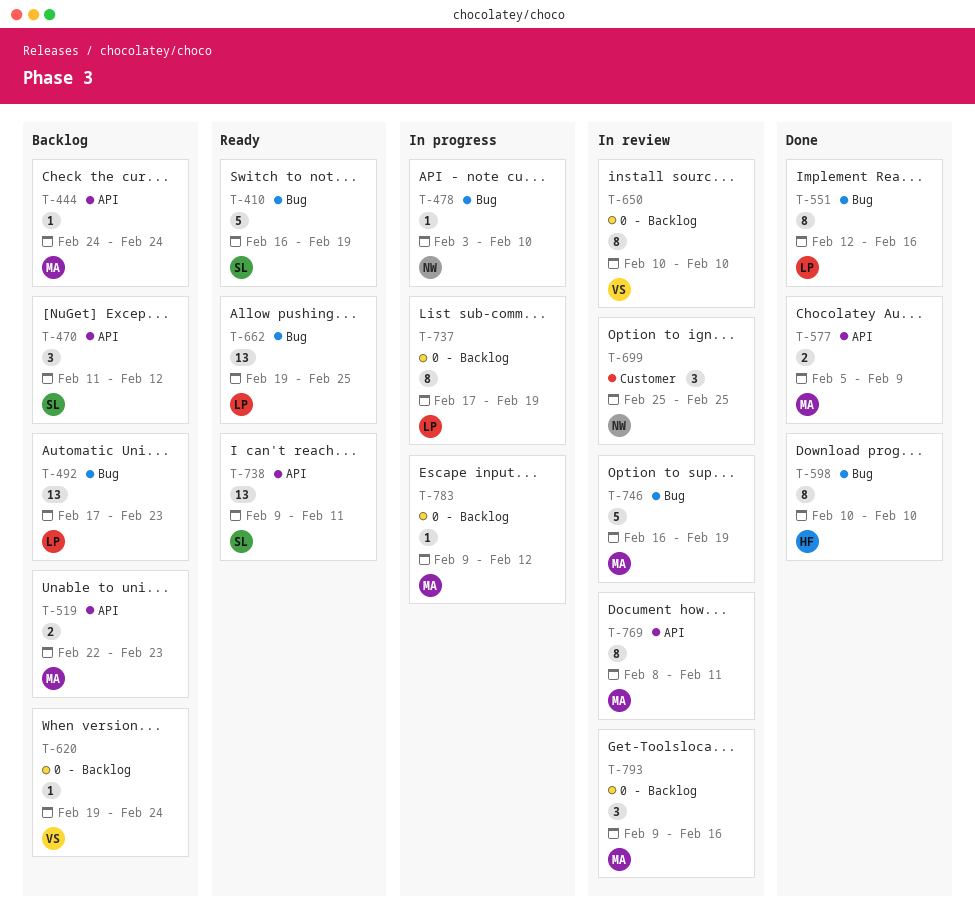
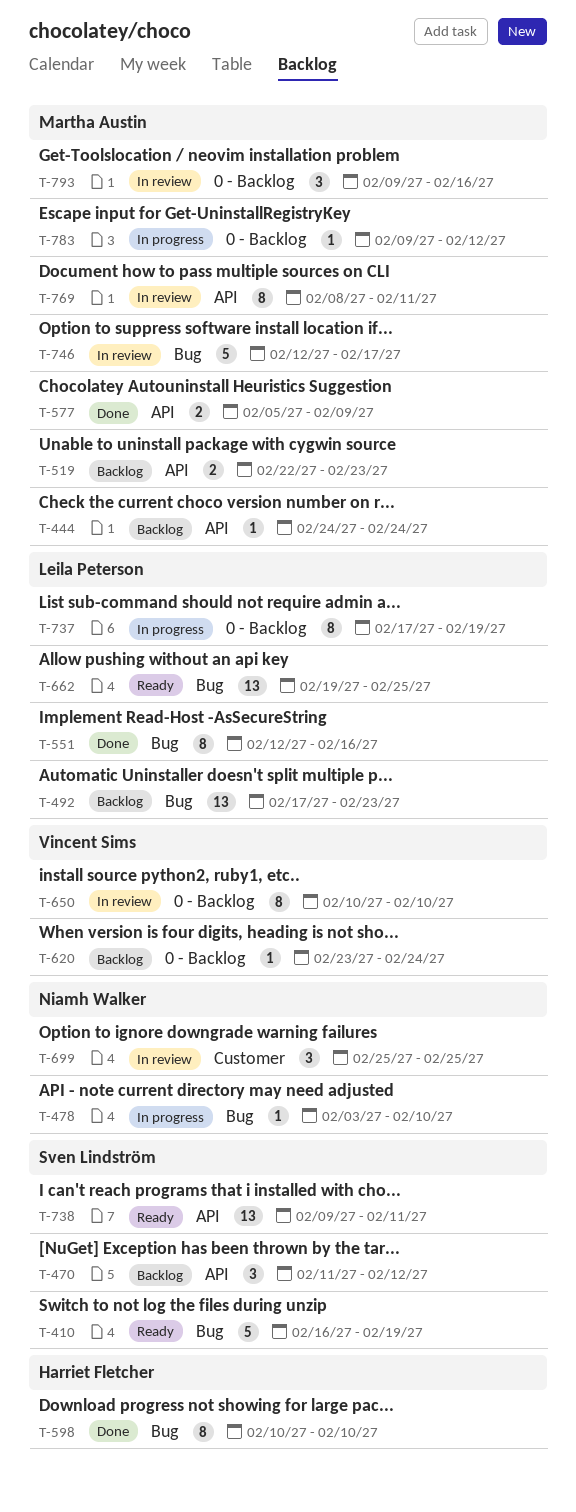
T-620, start: Feb 19 -> Feb 23
T-746, start: Feb 16 -> Feb 12
T-746, due: Feb 19 -> Feb 17

